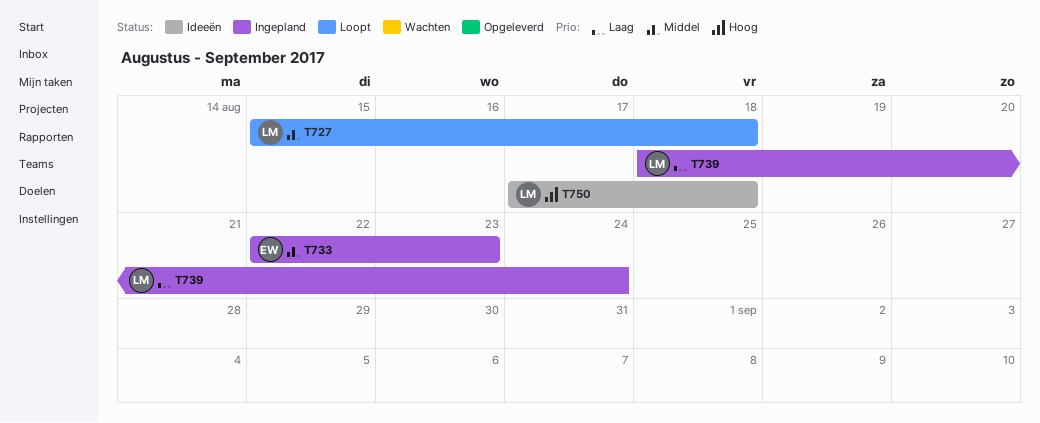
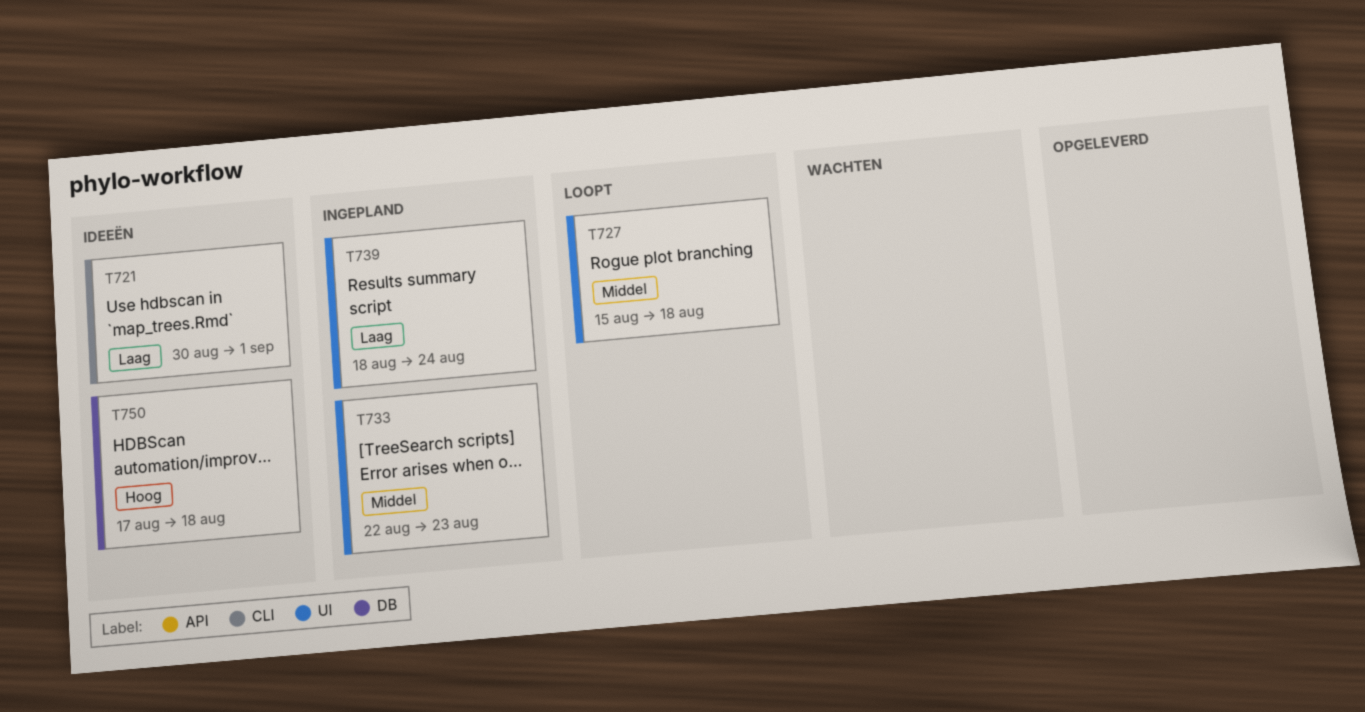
T721: none -> present

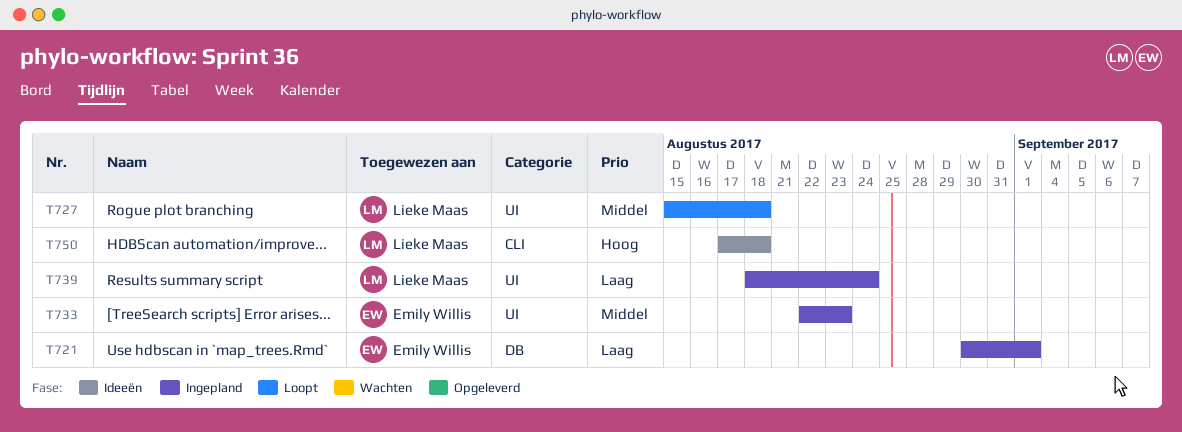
T721, status: Ideeën -> Ingepland
T721, label: CLI -> DB
T750, label: DB -> CLI

